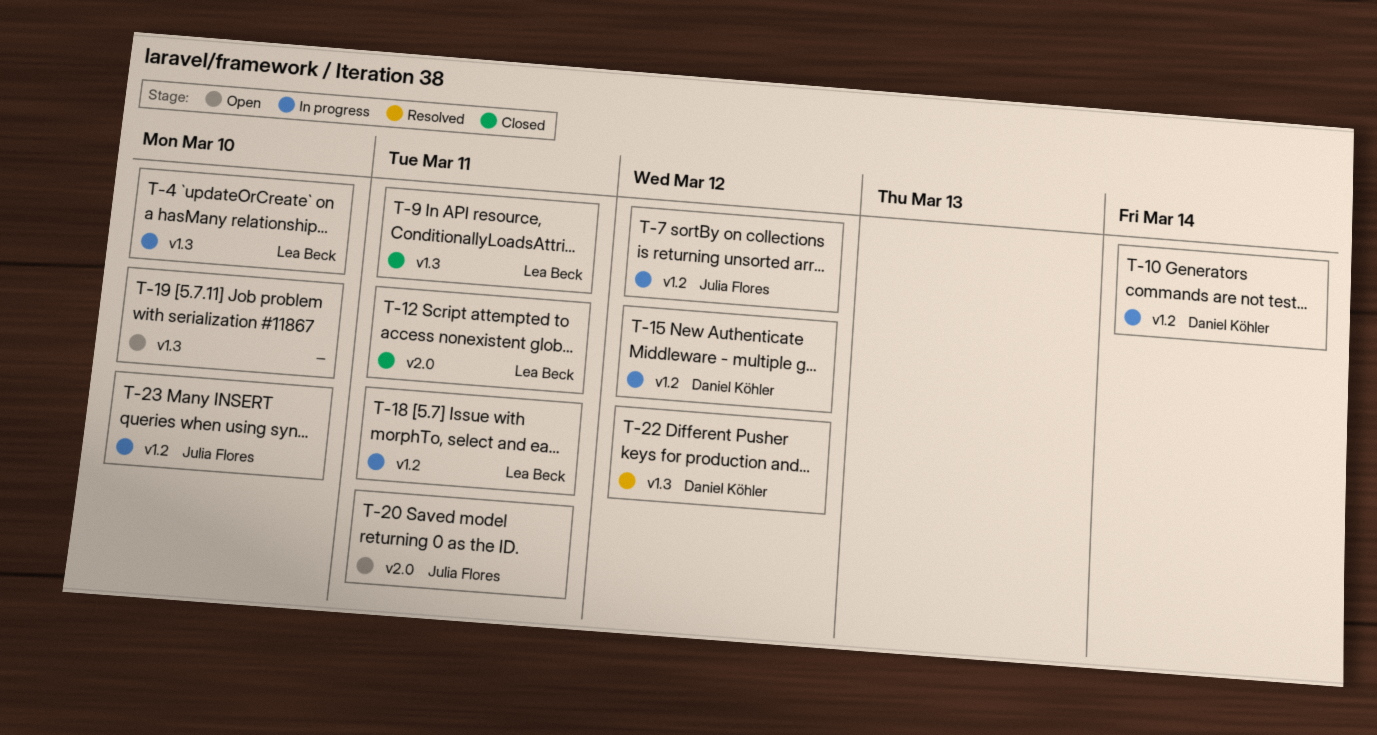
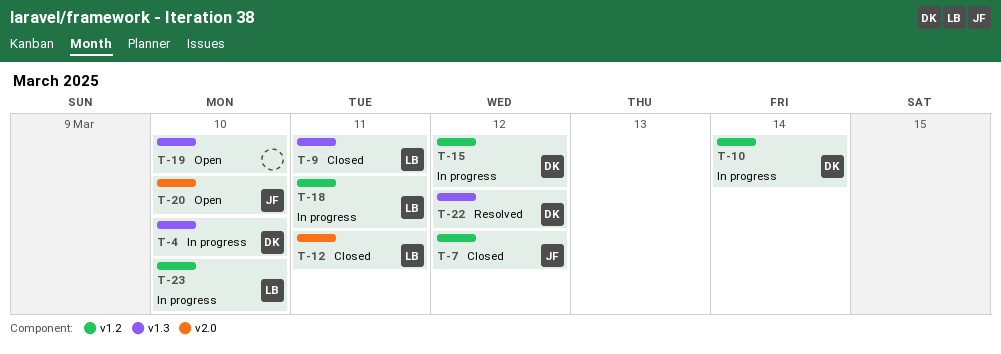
T-4, owner: Lea Beck -> Daniel Köhler
T-7, status: In progress -> Closed
T-20, due: Mar 11 -> Mar 10
T-23, owner: Julia Flores -> Lea Beck

